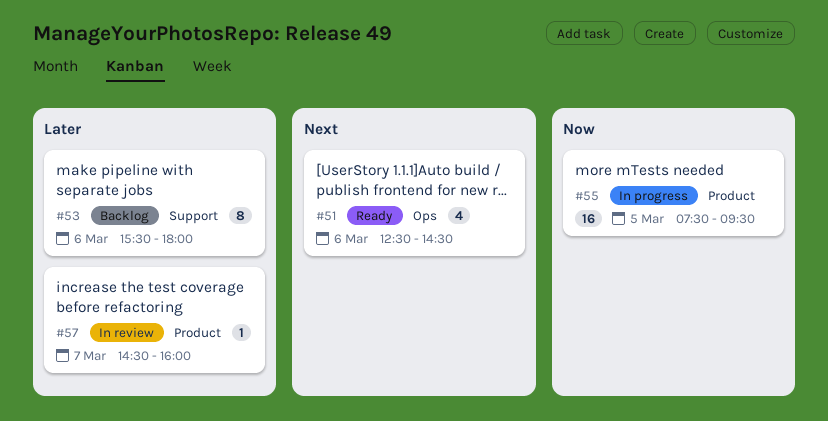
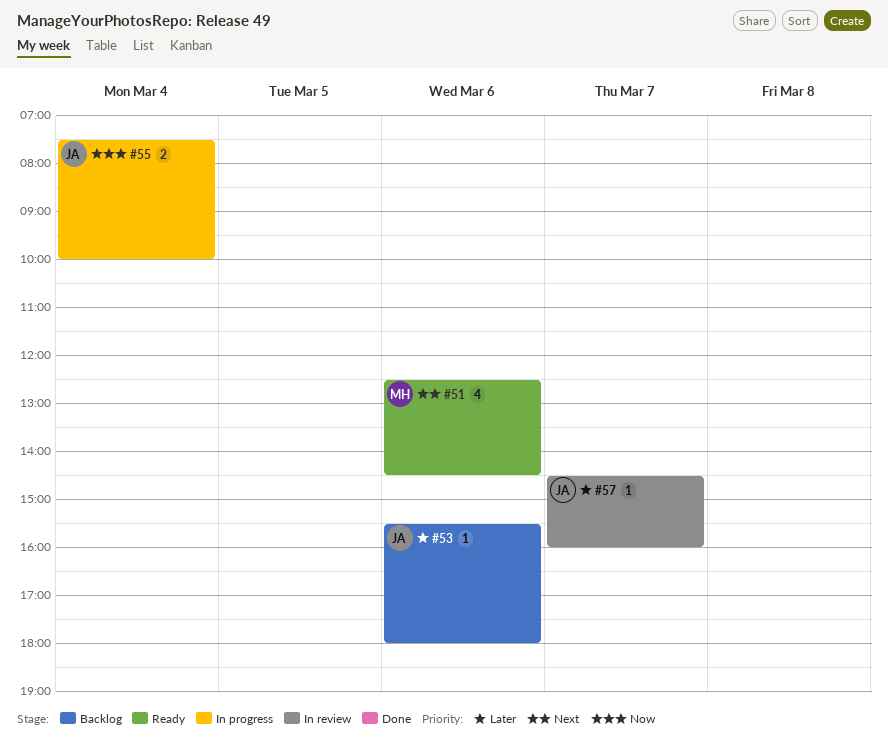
#53, estimate: 8 -> 1
#55, estimate: 16 -> 2
#55, day: Mar 5 -> Mar 4
#55, ends: 09:30 -> 10:00

